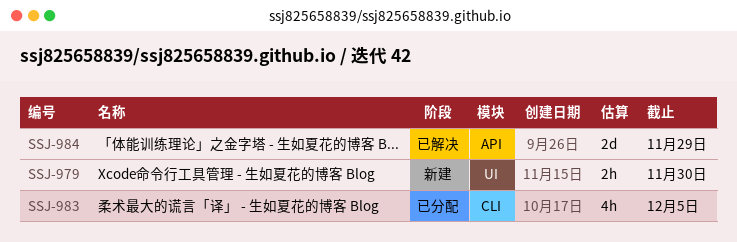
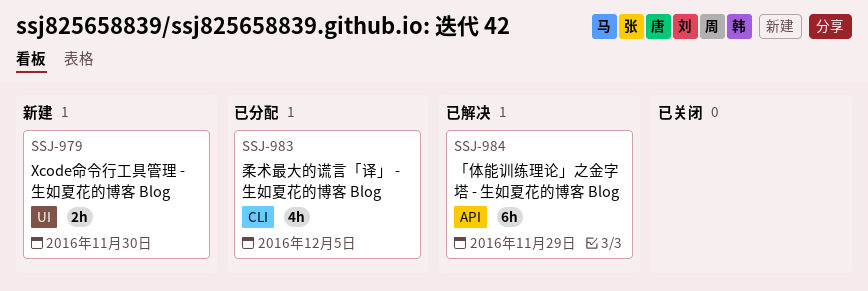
SSJ-984, estimate: 2d -> 6h

